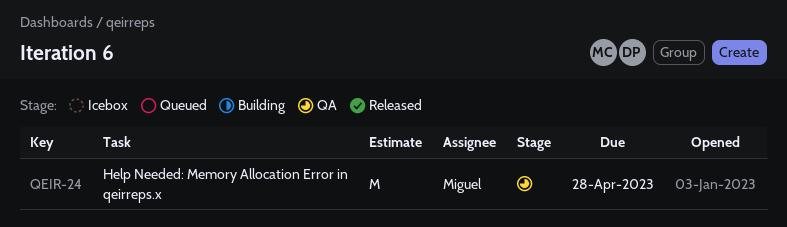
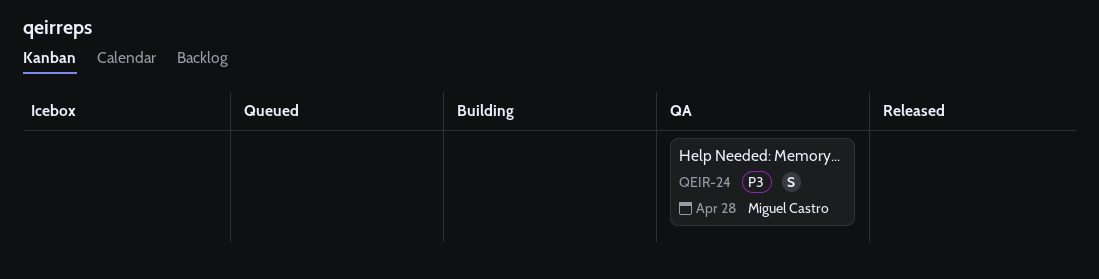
QEIR-24, estimate: M -> S

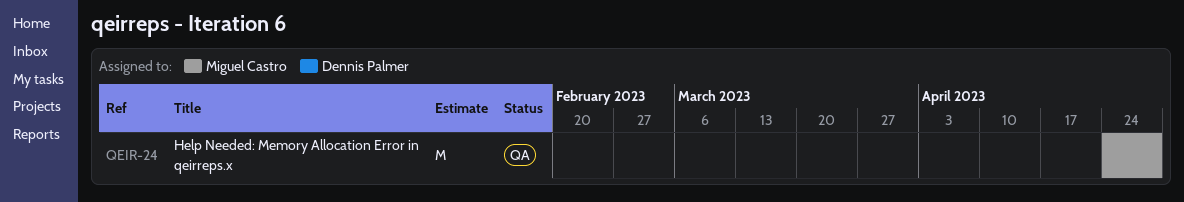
QEIR-24, estimate: S -> M

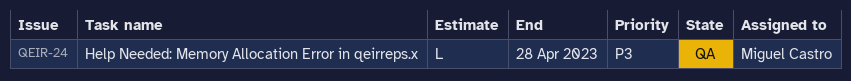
QEIR-24, estimate: M -> L

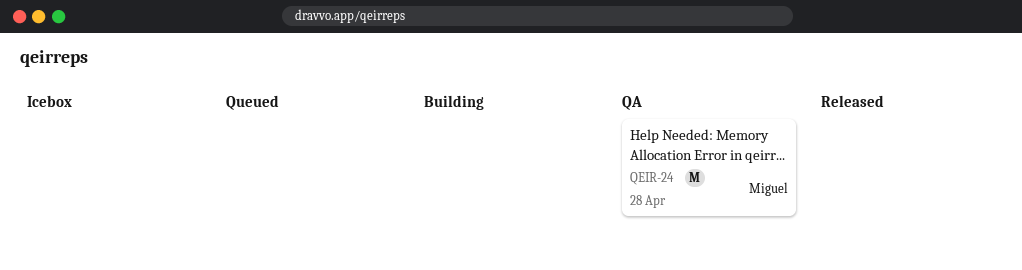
QEIR-24, estimate: L -> M

